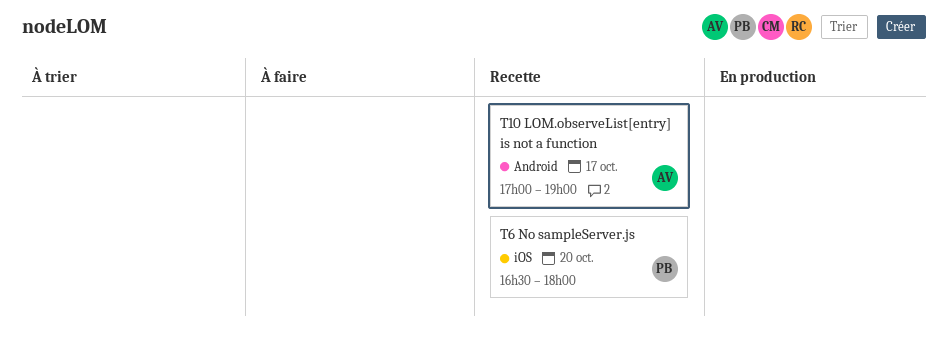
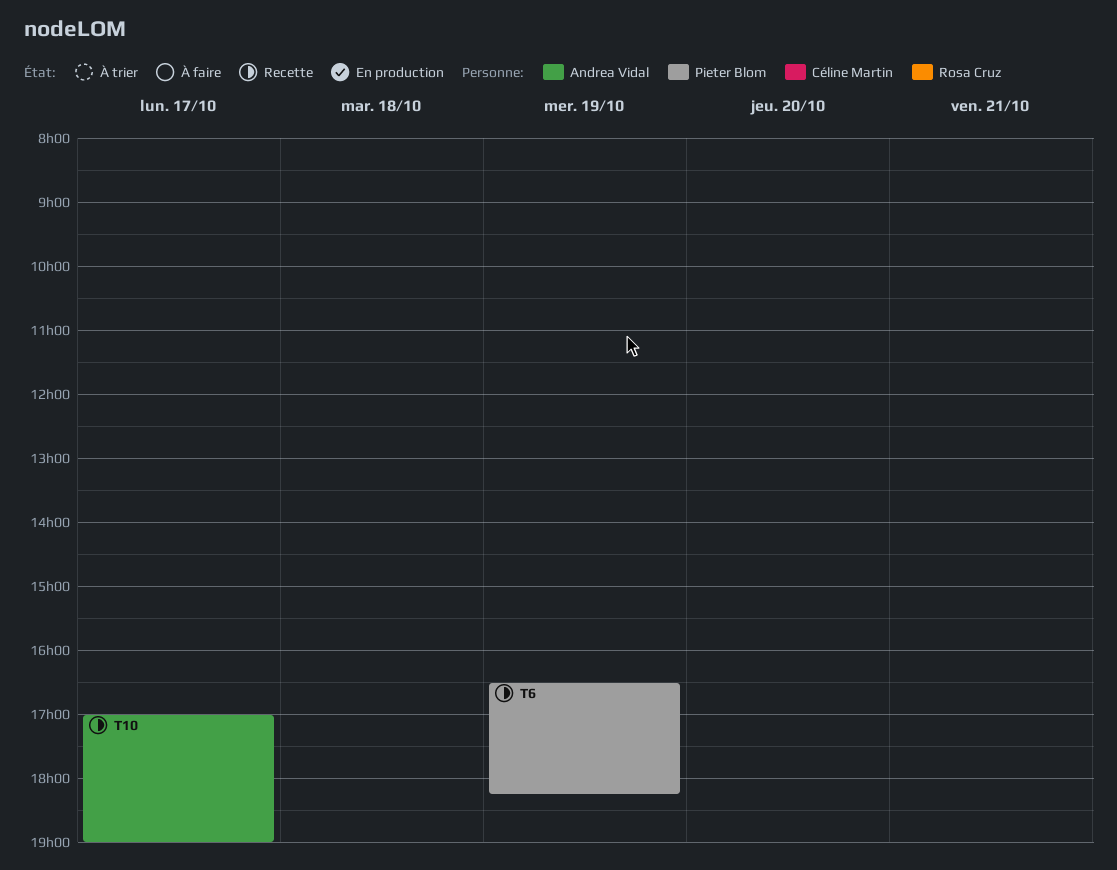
T6, day: Oct 20 -> Oct 19
T6, ends: 18:00 -> 18:15

